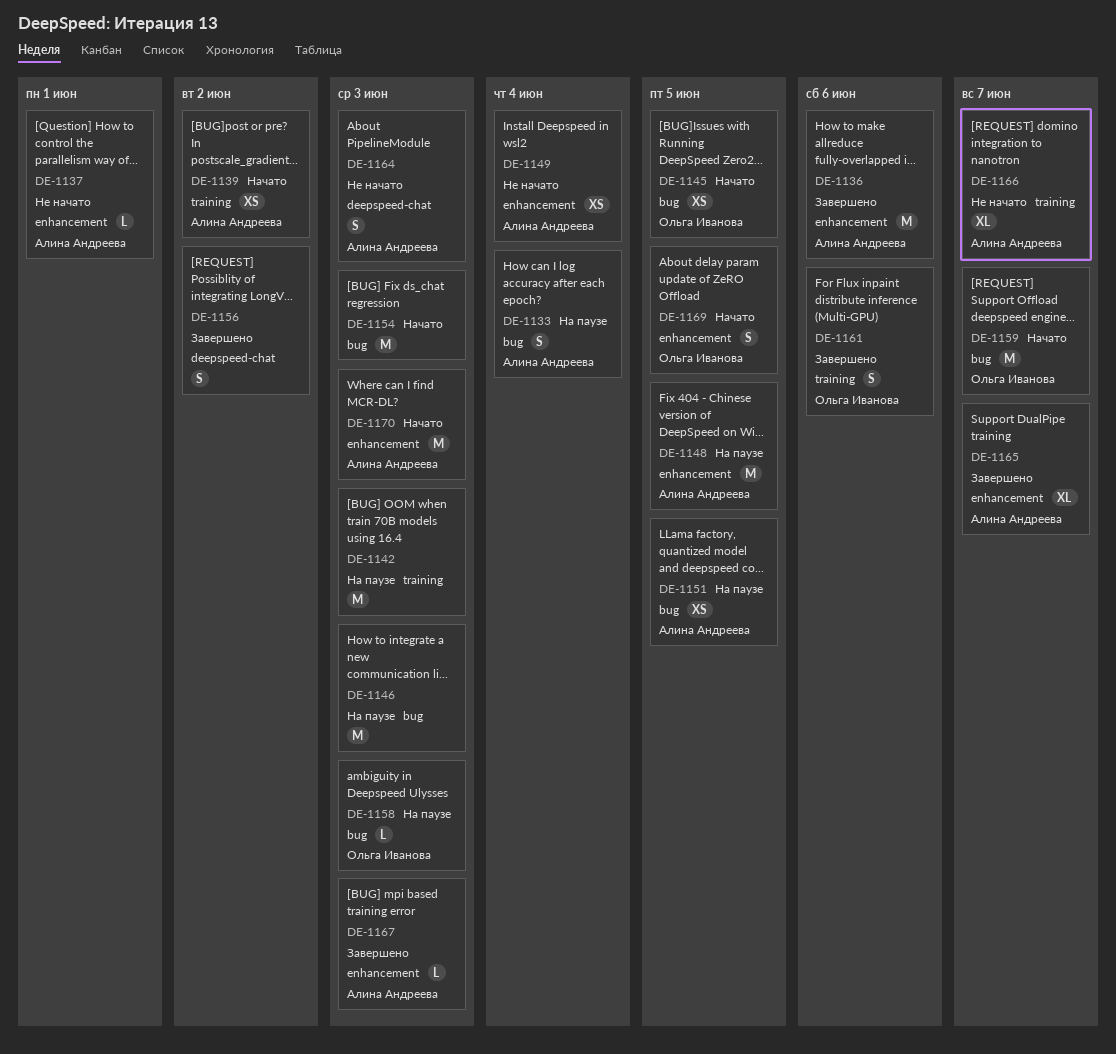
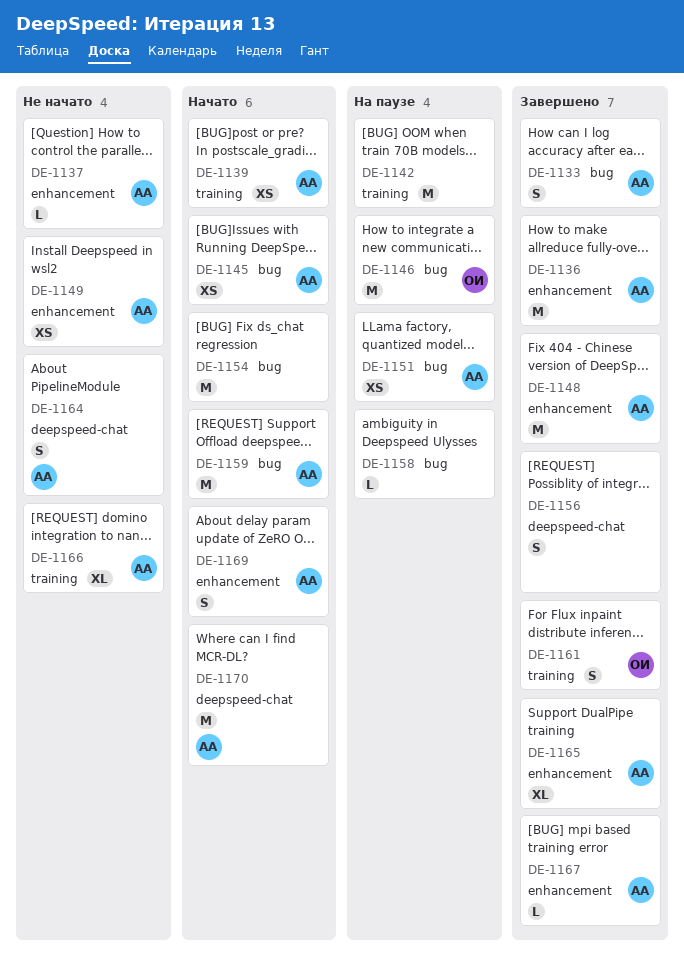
DE-1133, status: На паузе -> Завершено
DE-1145, owner: Ольга Иванова -> Алина Андреева
DE-1146, owner: none -> Ольга Иванова
DE-1148, status: На паузе -> Завершено
DE-1158, owner: Ольга Иванова -> none
DE-1159, owner: Ольга Иванова -> Алина Андреева
DE-1169, owner: Ольга Иванова -> Алина Андреева
DE-1170, label: enhancement -> deepspeed-chat

